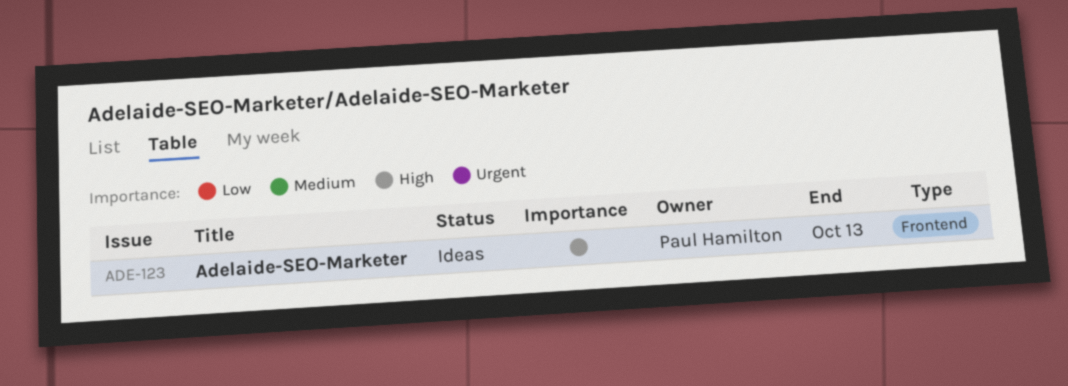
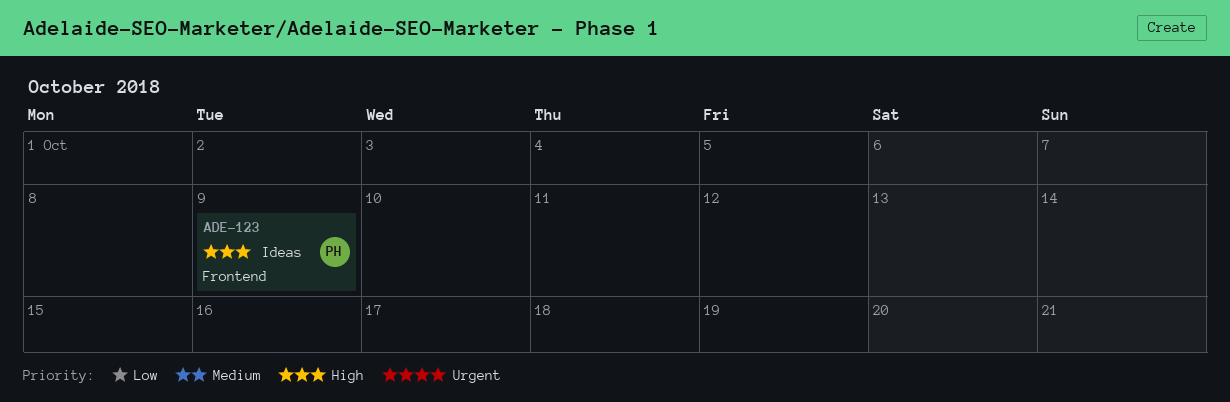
ADE-123, due: Oct 13 -> Oct 9

